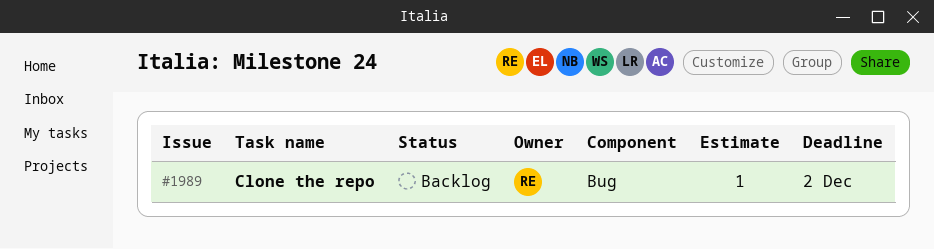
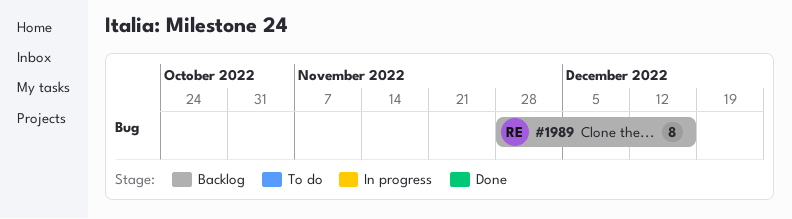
#1989, estimate: 1 -> 8
#1989, due: Dec 2 -> Dec 16

